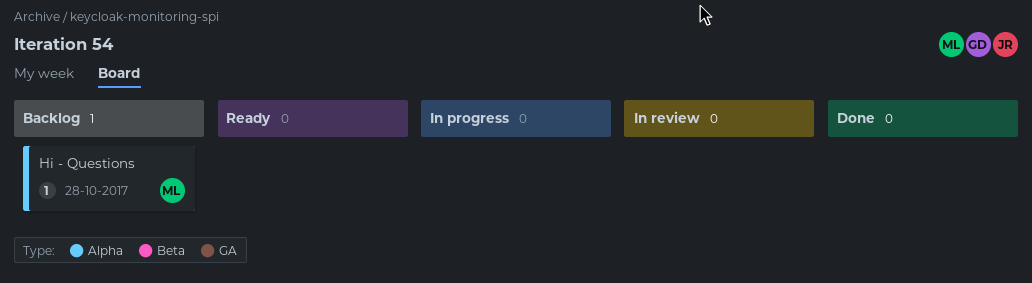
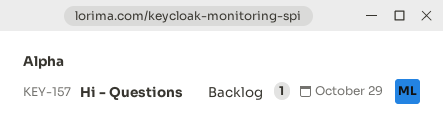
Hi - Questions, due: Oct 28 -> Oct 29

